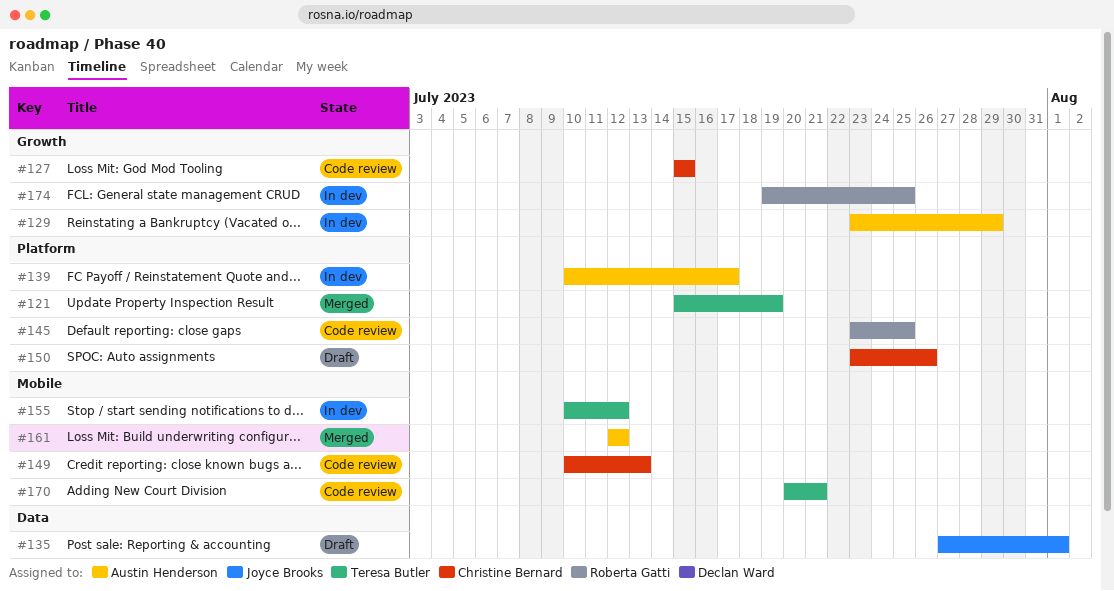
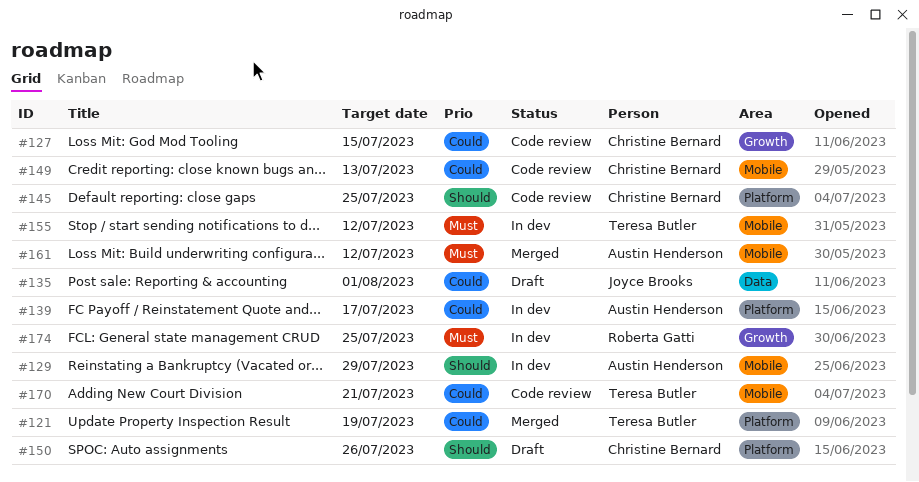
#129, label: Growth -> Mobile
#145, owner: Roberta Gatti -> Christine Bernard

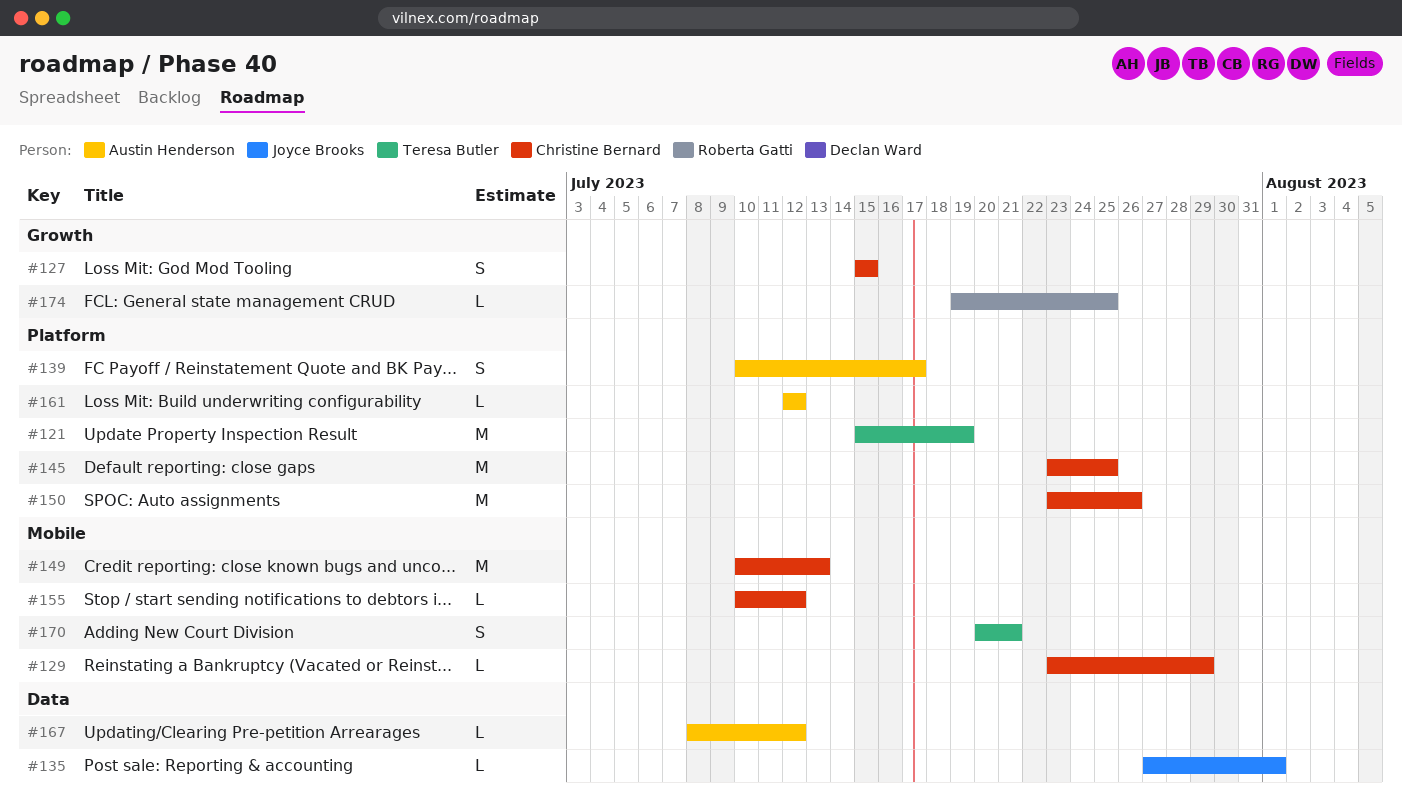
#129, owner: Austin Henderson -> Christine Bernard
#155, owner: Teresa Butler -> Christine Bernard
#161, label: Mobile -> Platform
#167: none -> present

